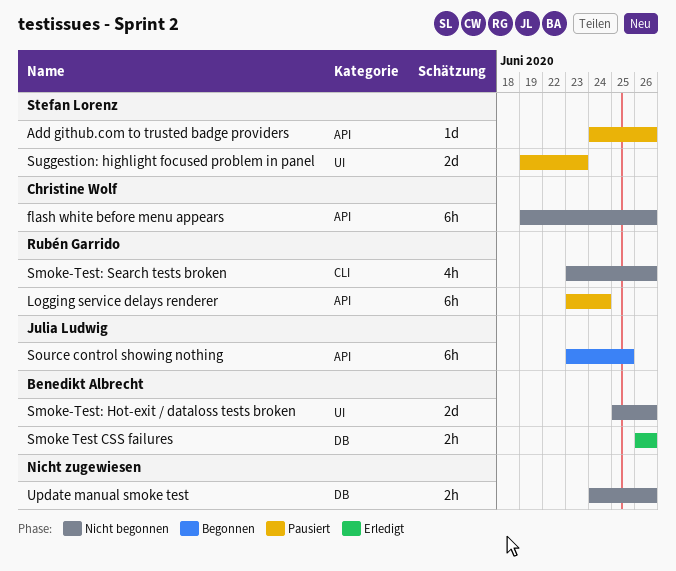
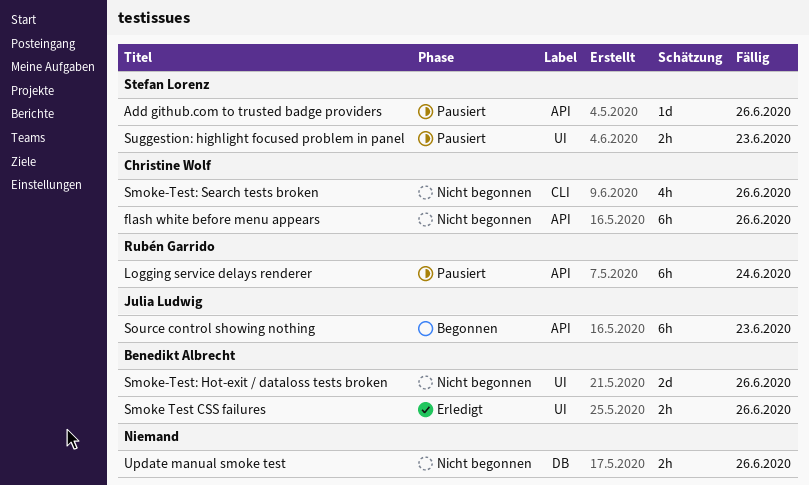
Smoke Test CSS failures, label: DB -> UI
Smoke-Test: Search tests broken, owner: Rubén Garrido -> Christine Wolf
Source control showing nothing, due: Jun 25 -> Jun 23
Suggestion: highlight focused problem in panel, estimate: 2d -> 2h

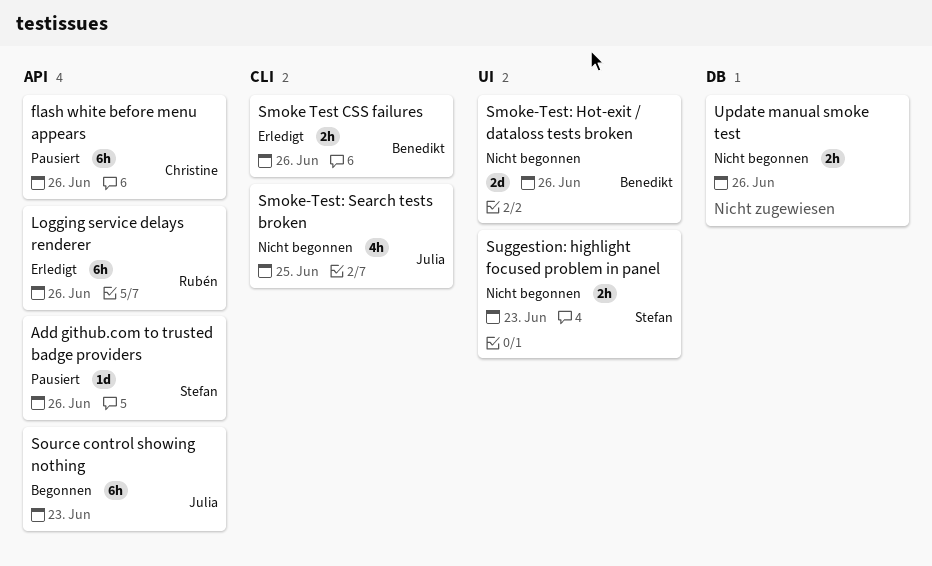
flash white before menu appears, status: Nicht begonnen -> Pausiert
Logging service delays renderer, status: Pausiert -> Erledigt
Logging service delays renderer, due: Jun 24 -> Jun 26
Smoke Test CSS failures, label: UI -> CLI
Smoke-Test: Search tests broken, owner: Christine Wolf -> Julia Ludwig
Smoke-Test: Search tests broken, due: Jun 26 -> Jun 25
Suggestion: highlight focused problem in panel, status: Pausiert -> Nicht begonnen

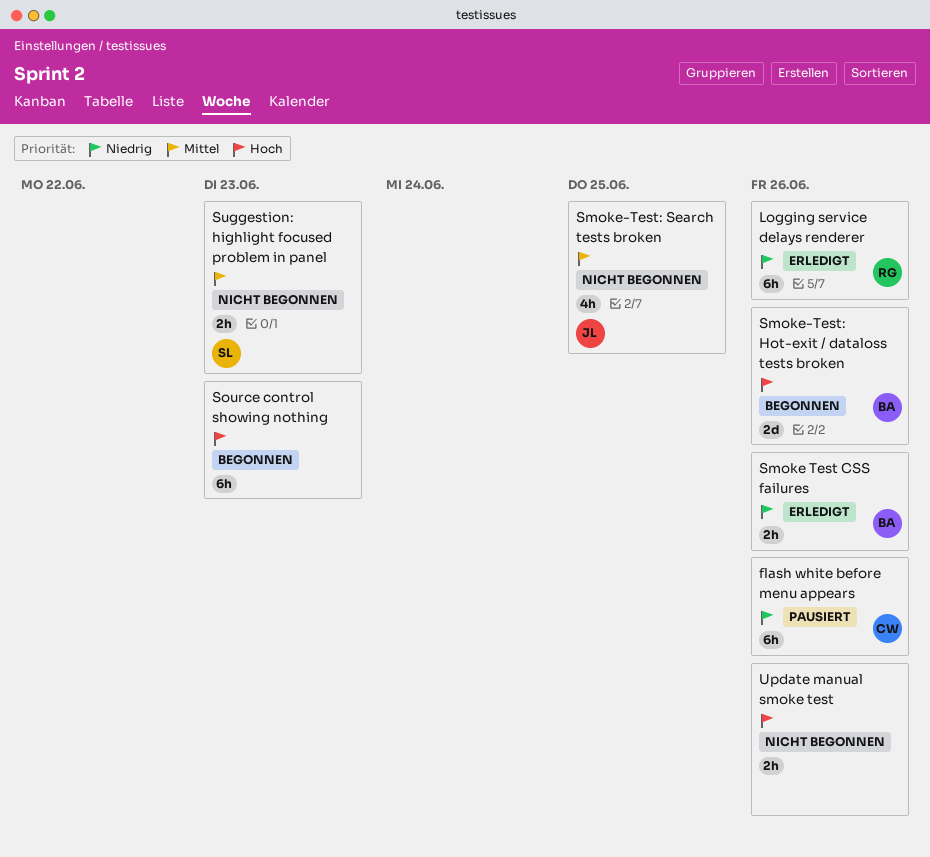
Add github.com to trusted badge providers: present -> none
Smoke-Test: Hot-exit / dataloss tests broken, status: Nicht begonnen -> Begonnen
Source control showing nothing, owner: Julia -> none

